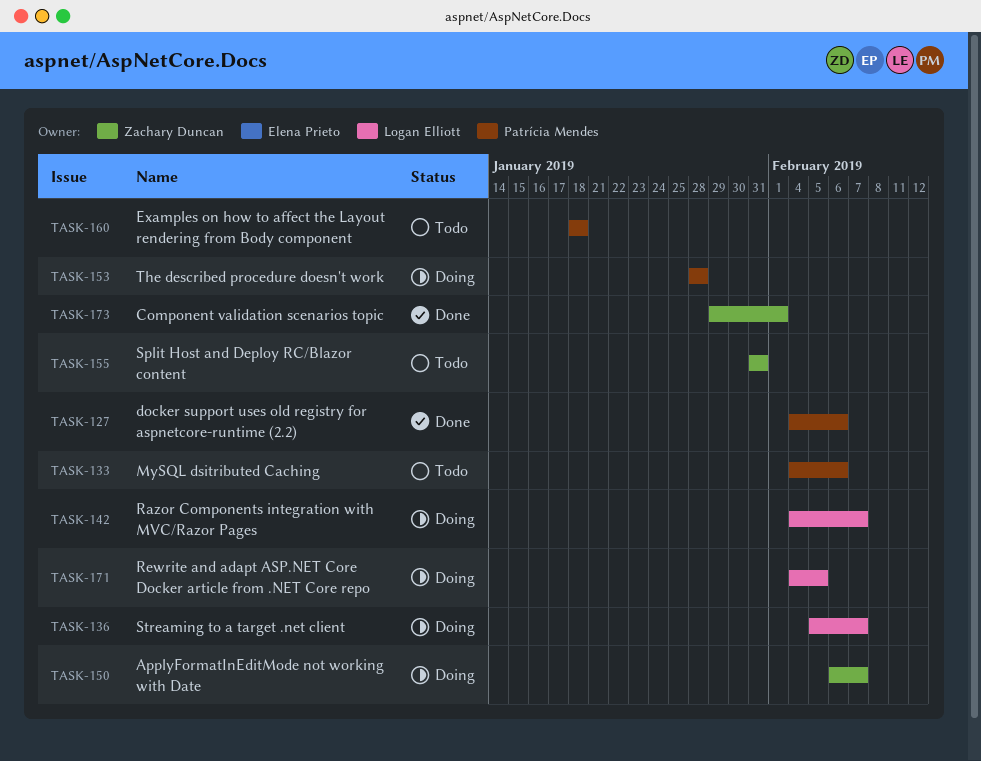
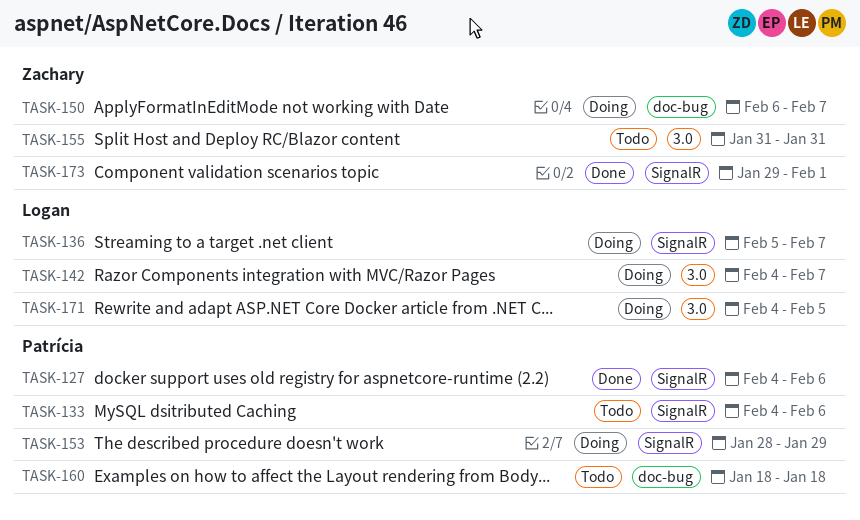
TASK-153, due: Jan 28 -> Jan 29

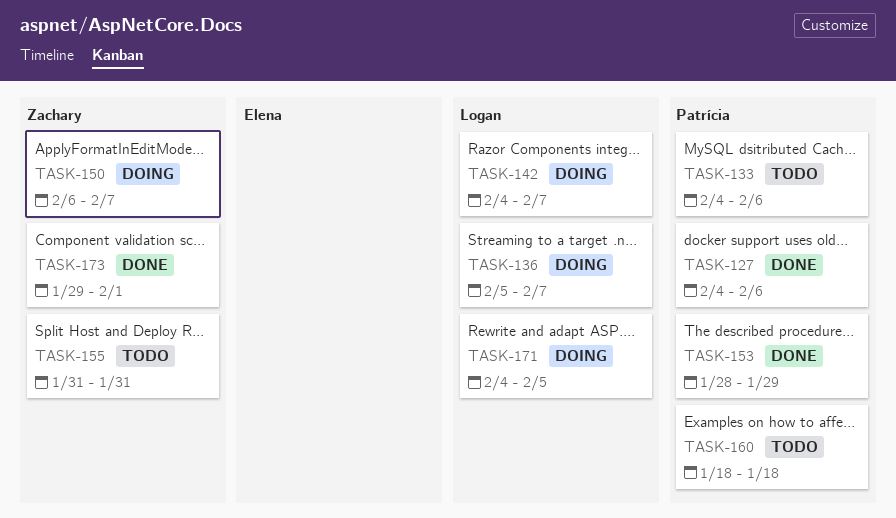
TASK-153, status: Doing -> Done

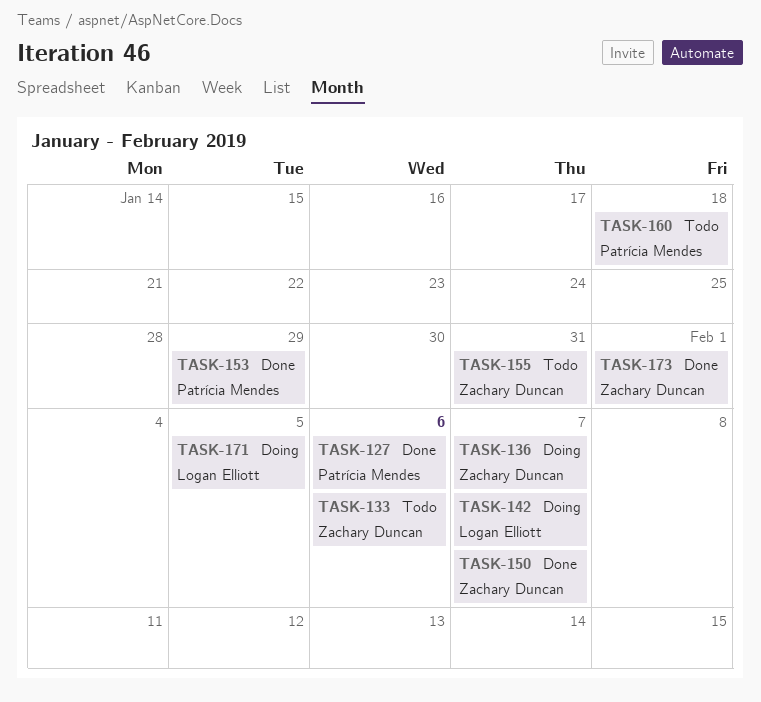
TASK-133, owner: Patrícia Mendes -> Zachary Duncan
TASK-136, owner: Logan Elliott -> Zachary Duncan
TASK-150, status: Doing -> Done

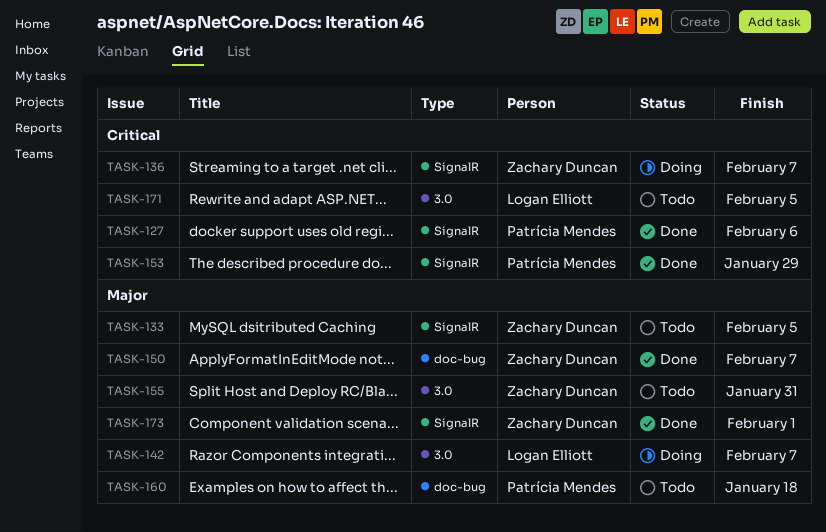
TASK-133, due: Feb 6 -> Feb 5
TASK-171, status: Doing -> Todo

